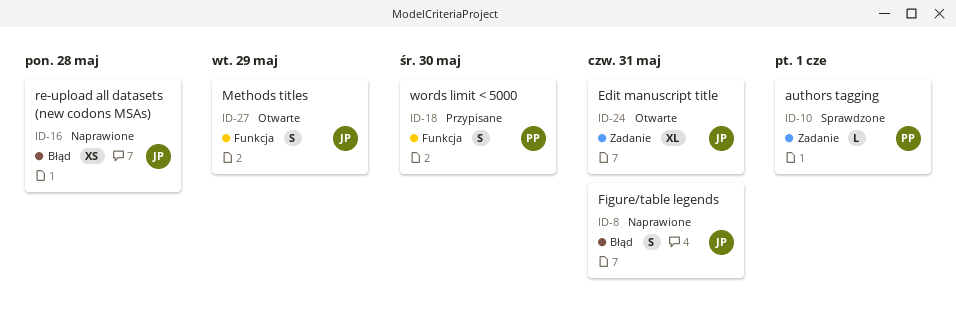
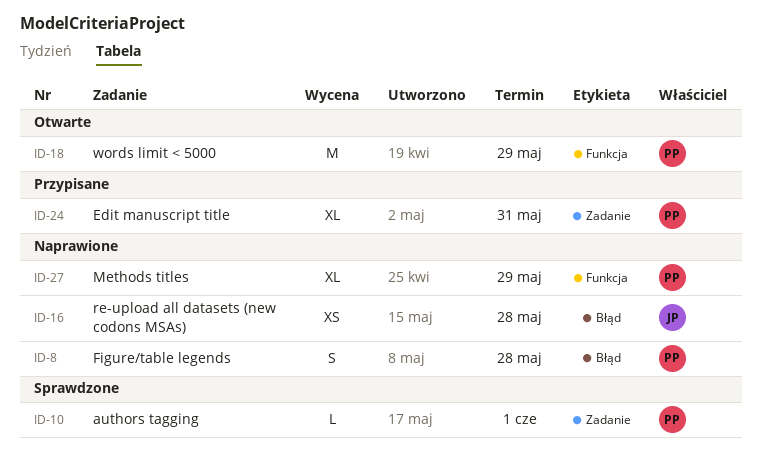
ID-8, owner: JP -> PP
ID-8, due: May 31 -> May 28
ID-18, status: Przypisane -> Otwarte
ID-18, estimate: S -> M
ID-18, due: May 30 -> May 29
ID-24, status: Otwarte -> Przypisane
ID-24, owner: JP -> PP
ID-27, status: Otwarte -> Naprawione
ID-27, owner: JP -> PP
ID-27, estimate: S -> XL

